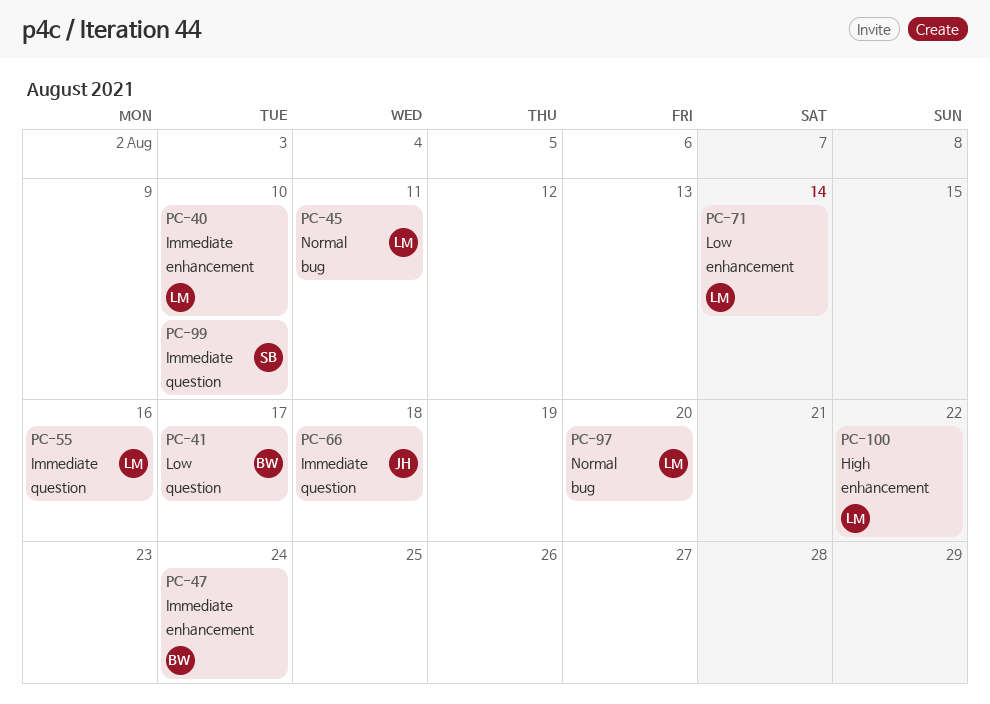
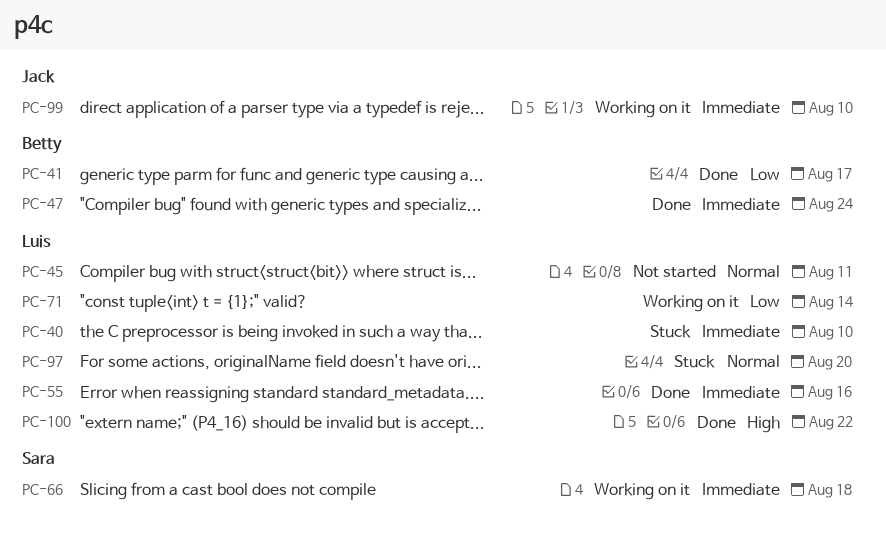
PC-66, owner: Jack -> Sara
PC-99, owner: Sara -> Jack

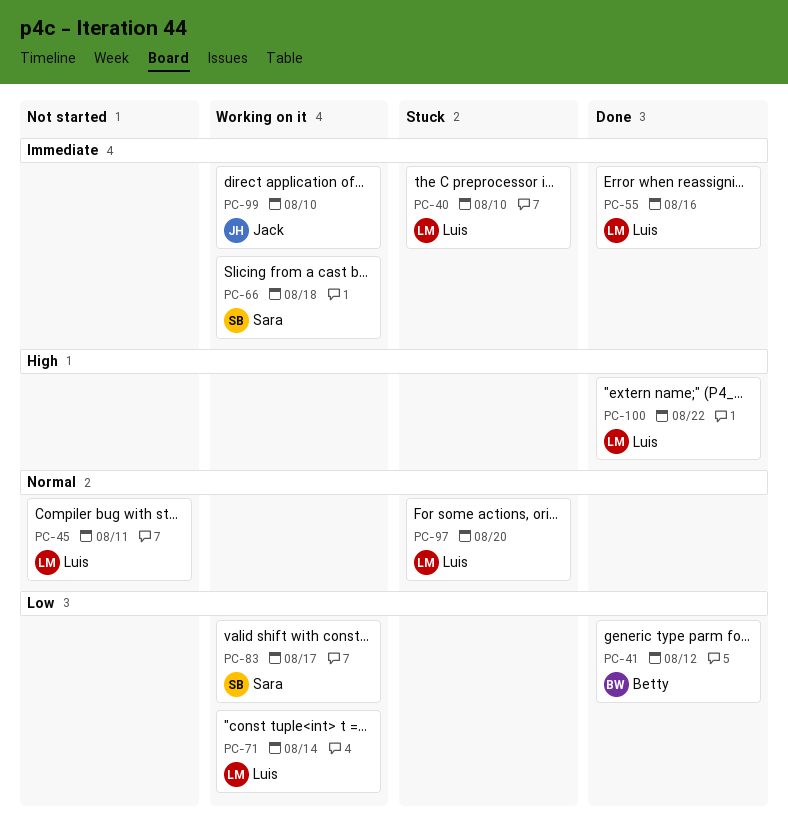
PC-41, due: Aug 17 -> Aug 12
PC-47: present -> none
PC-83: none -> present

